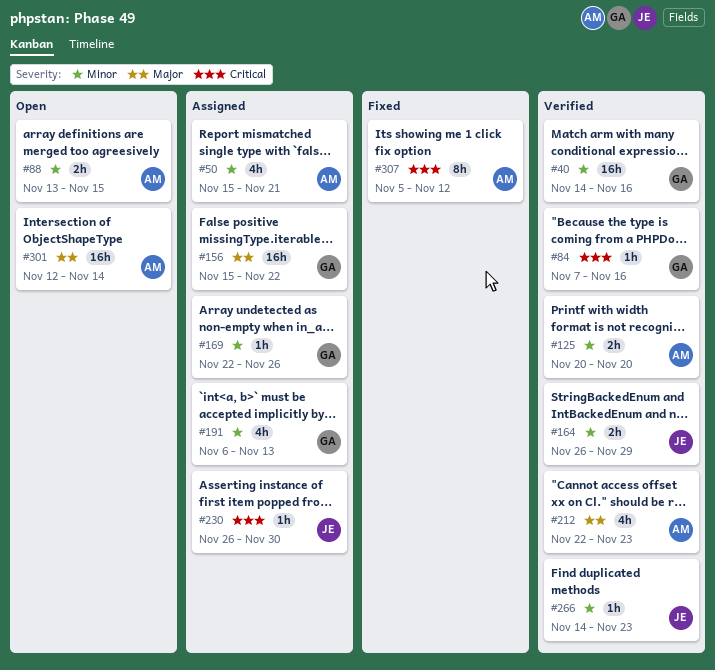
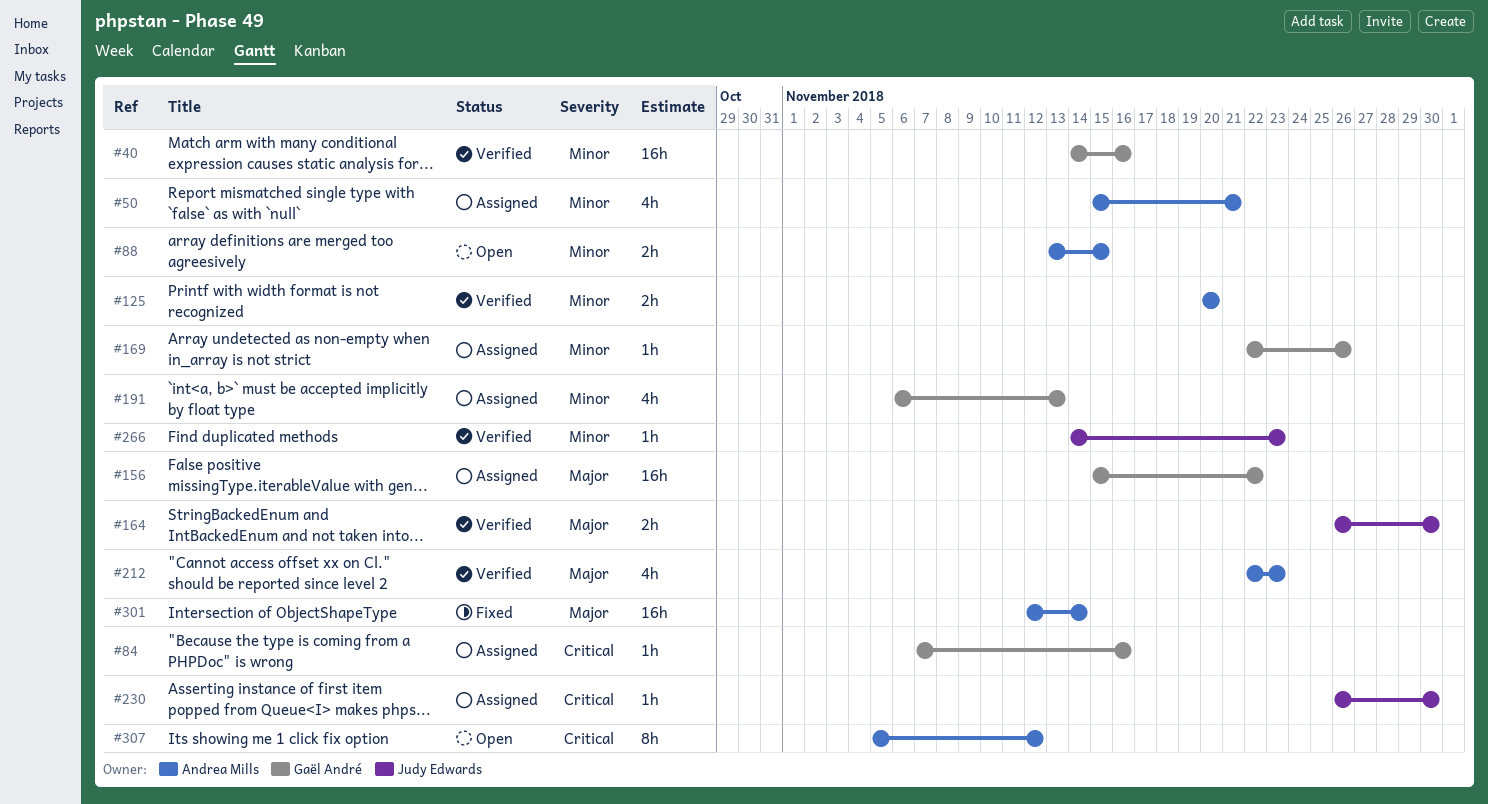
#84, status: Verified -> Assigned
#164, priority: Minor -> Major
#164, due: Nov 29 -> Nov 30
#301, status: Open -> Fixed
#307, status: Fixed -> Open

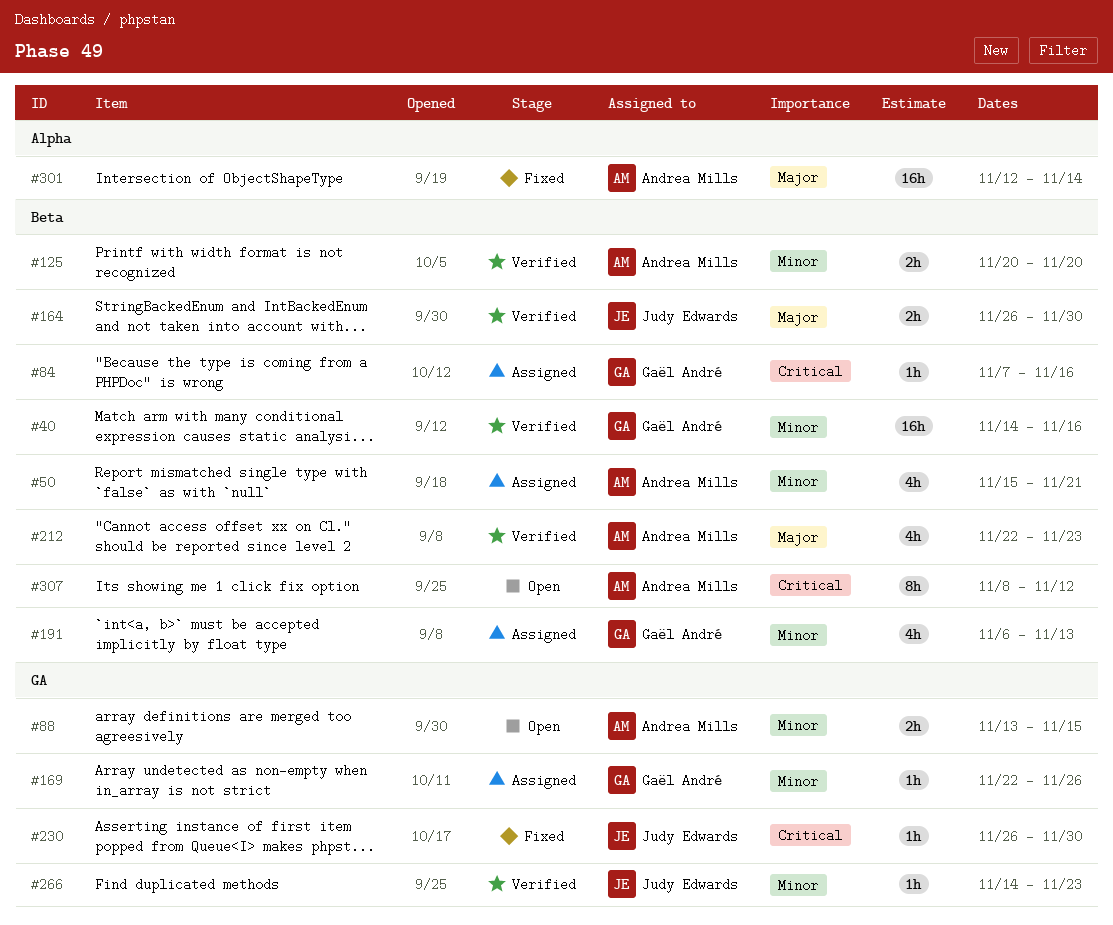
#156: present -> none
#230, status: Assigned -> Fixed
#307, start: Nov 5 -> Nov 8

